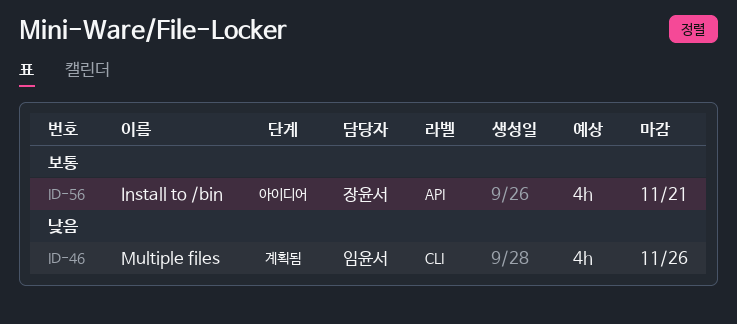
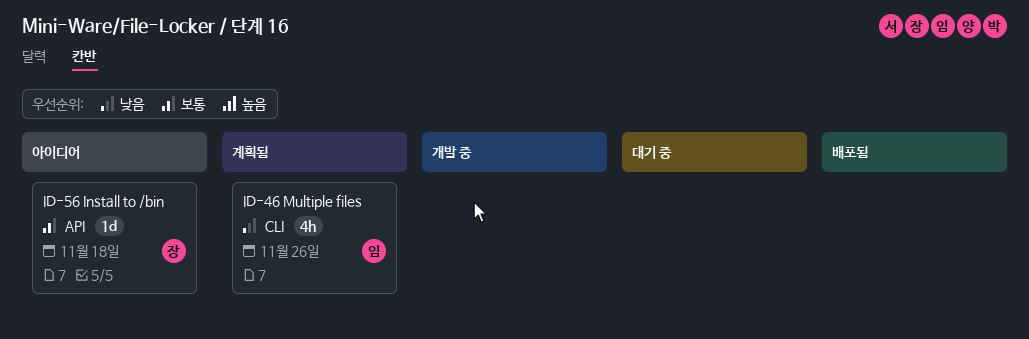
ID-56, estimate: 4h -> 1d
ID-56, due: Nov 21 -> Nov 18

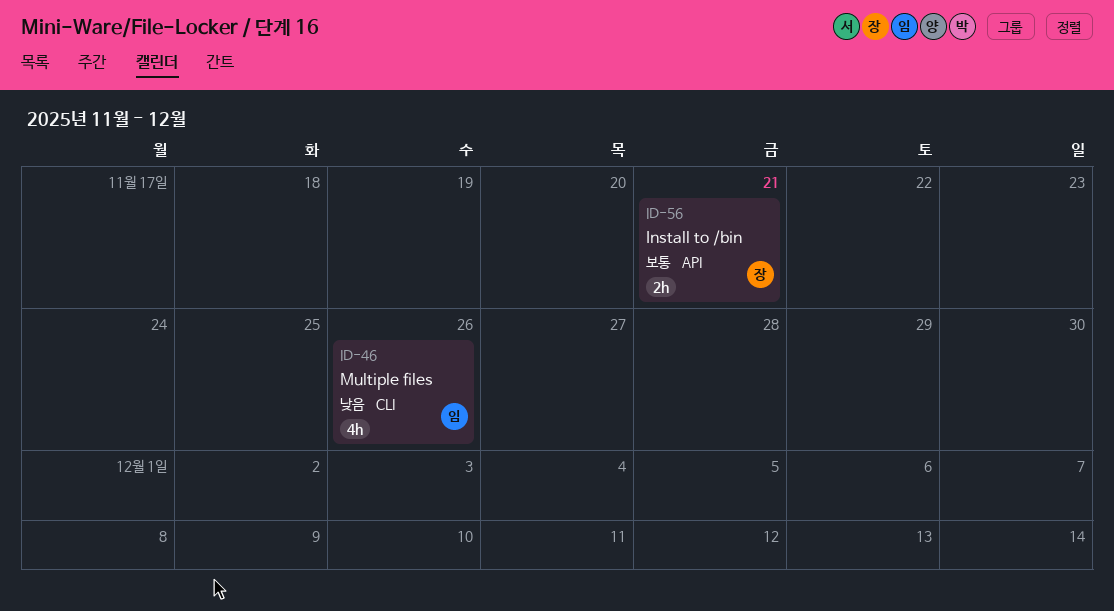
ID-56, estimate: 1d -> 2h
ID-56, due: Nov 18 -> Nov 21

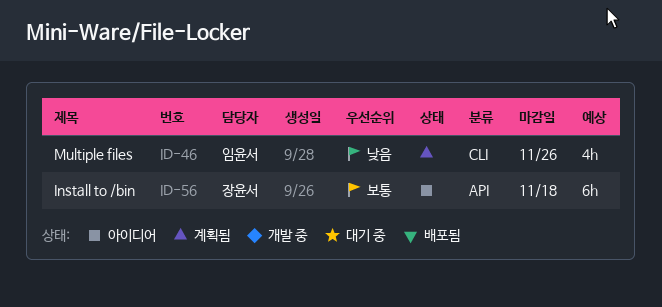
ID-56, estimate: 2h -> 6h
ID-56, due: Nov 21 -> Nov 18

